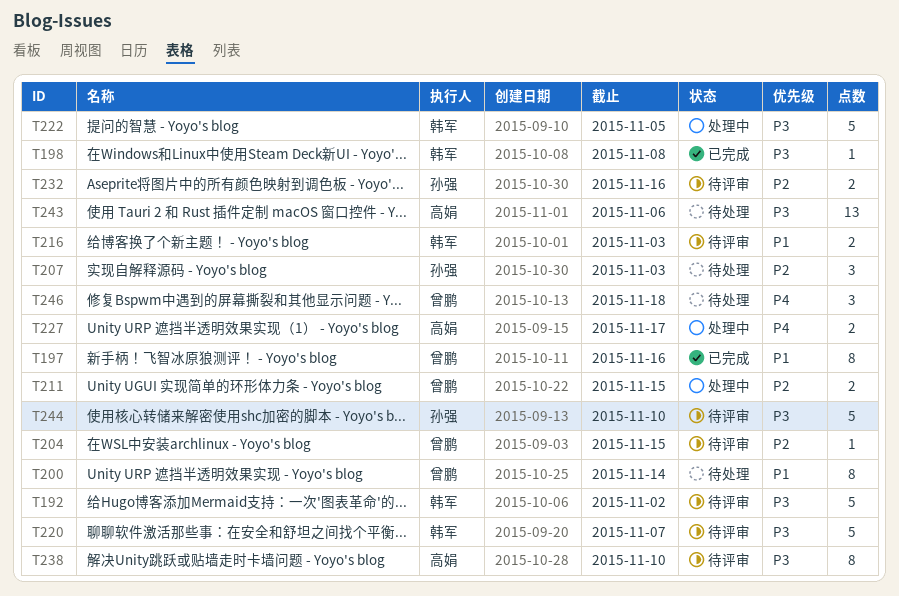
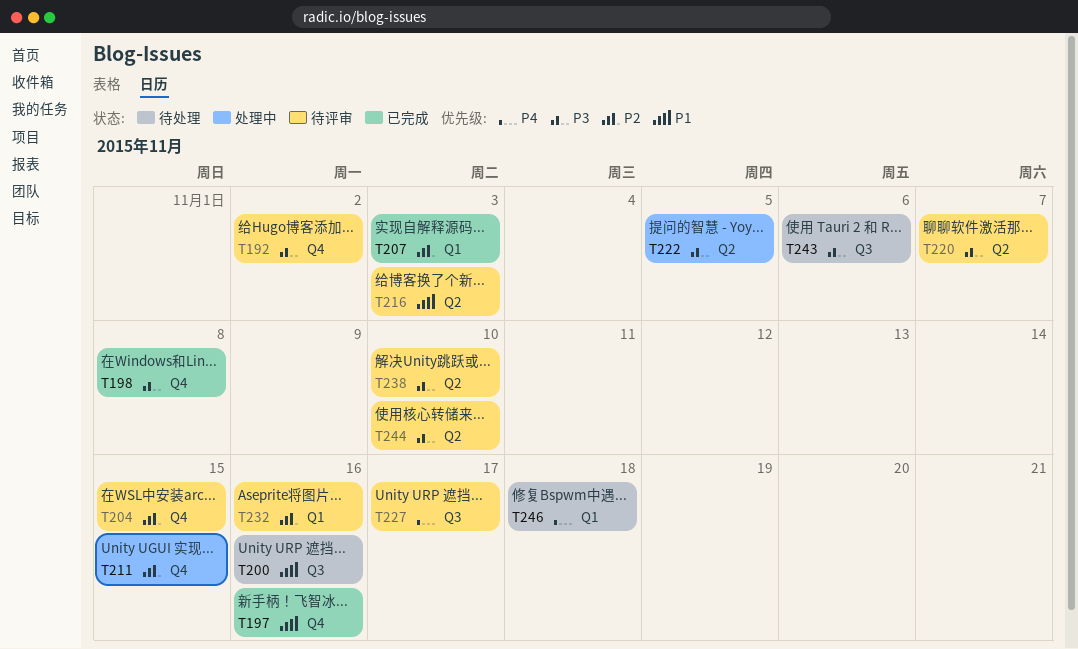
T200, due: Nov 14 -> Nov 16
T207, status: 待处理 -> 已完成
T227, status: 处理中 -> 待评审

